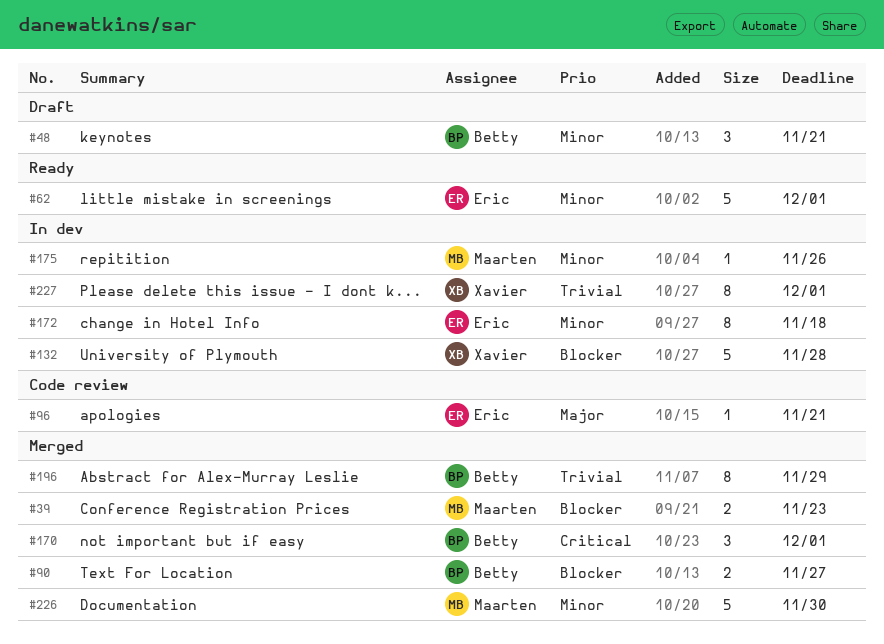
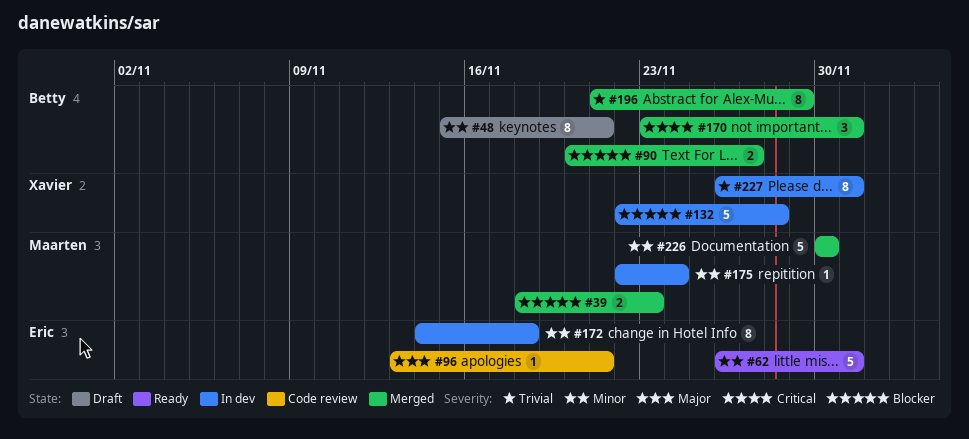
#48, estimate: 3 -> 8
#175, due: Nov 26 -> Nov 24

